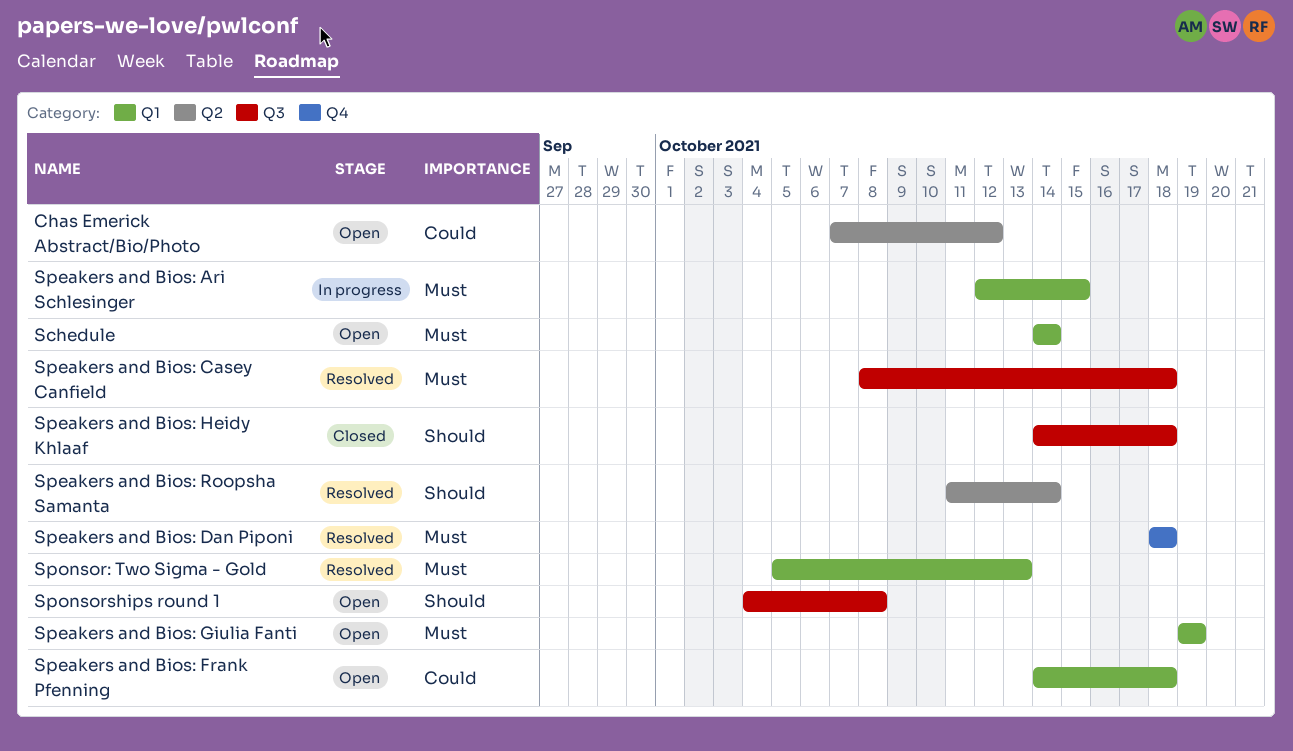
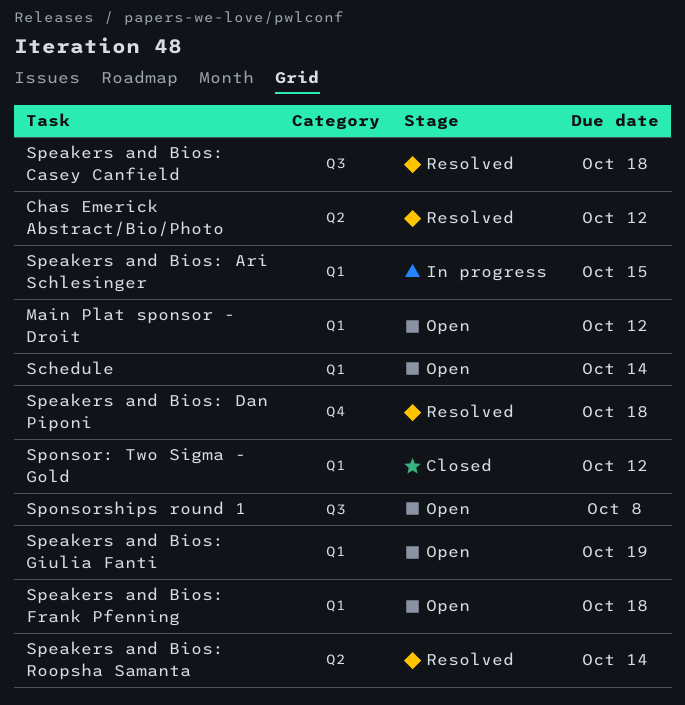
Chas Emerick Abstract/Bio/Photo, status: Open -> Resolved
Main Plat sponsor - Droit: none -> present
Speakers and Bios: Heidy Khlaaf: present -> none
Sponsor: Two Sigma - Gold, status: Resolved -> Closed
Sponsor: Two Sigma - Gold, due: Oct 13 -> Oct 12

